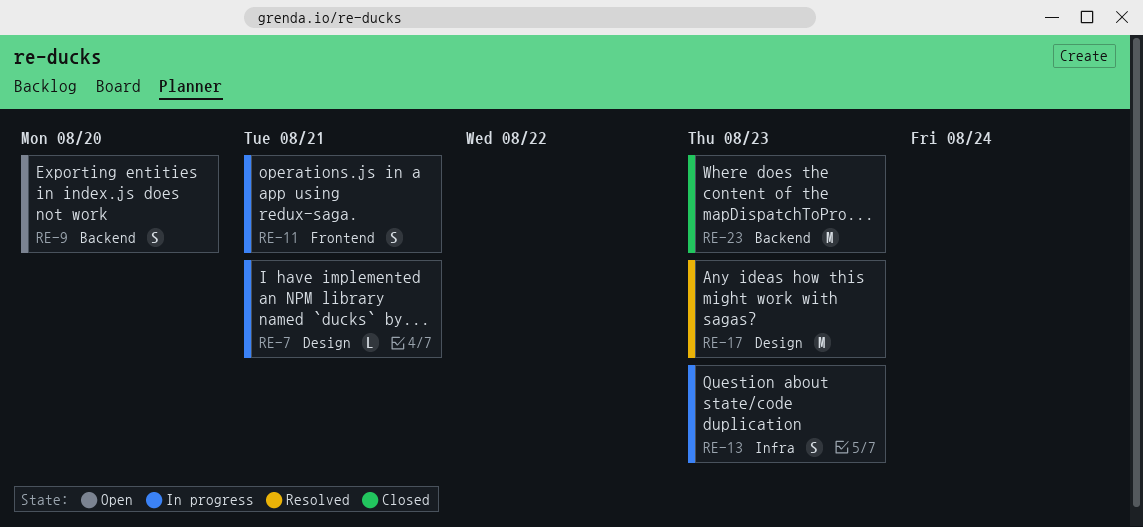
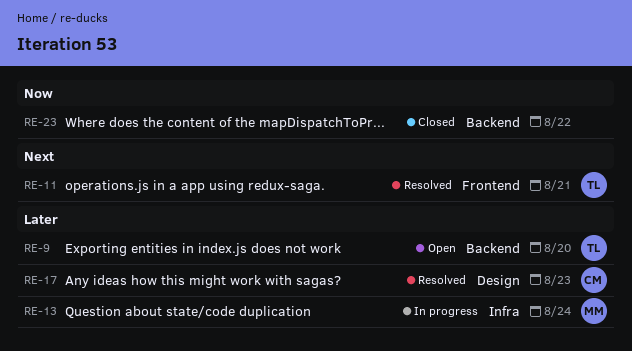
RE-7: present -> none
RE-11, status: In progress -> Resolved
RE-13, due: Aug 23 -> Aug 24
RE-23, due: Aug 23 -> Aug 22

